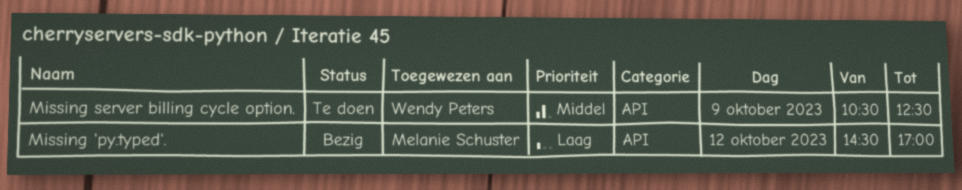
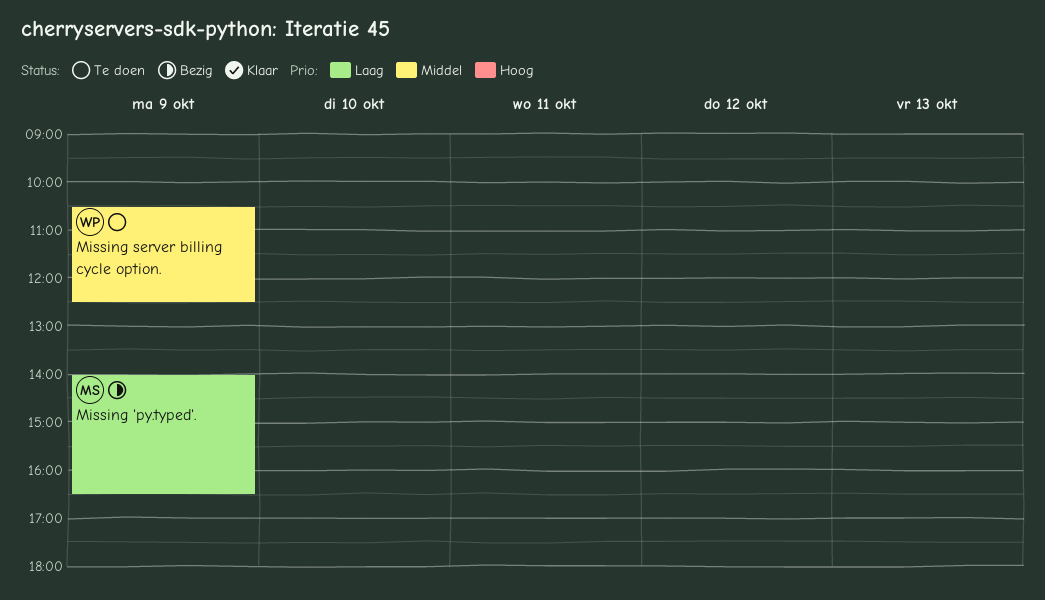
Missing 'py.typed'., day: Oct 12 -> Oct 9
Missing 'py.typed'., begins: 14:30 -> 14:00
Missing 'py.typed'., ends: 17:00 -> 16:30

